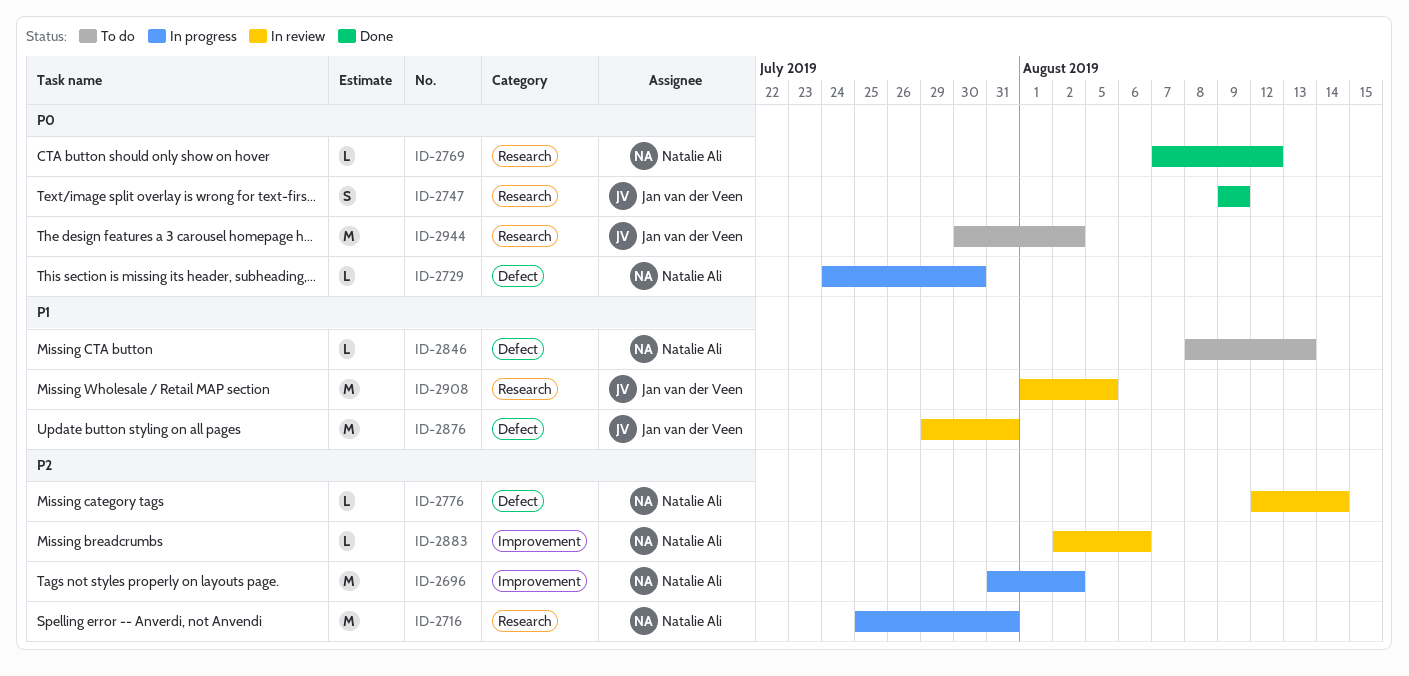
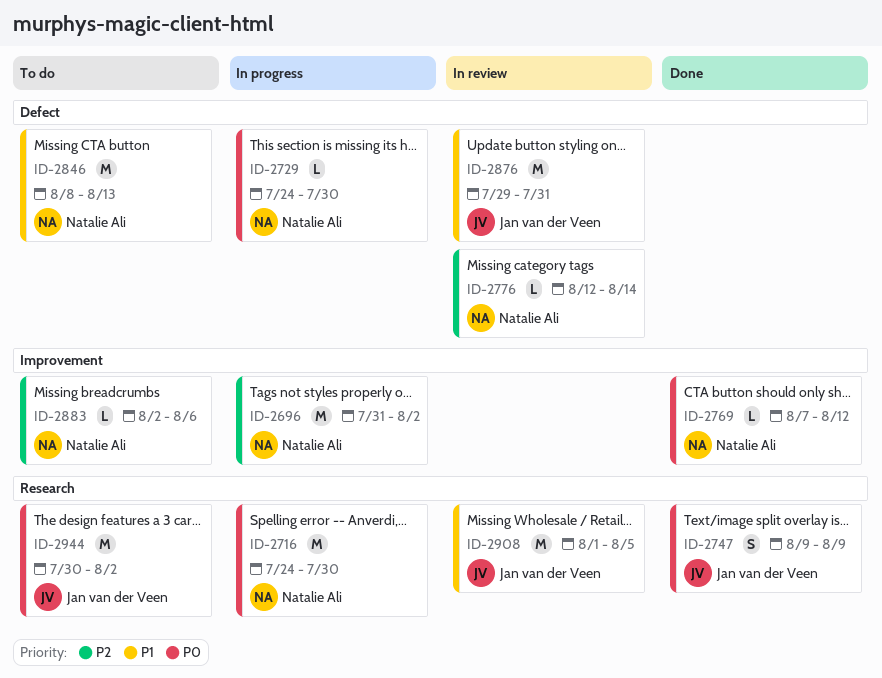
ID-2716, priority: P2 -> P0
ID-2716, start: Jul 25 -> Jul 24
ID-2716, due: Jul 31 -> Jul 30
ID-2769, label: Research -> Improvement
ID-2846, estimate: L -> M
ID-2883, status: In review -> To do

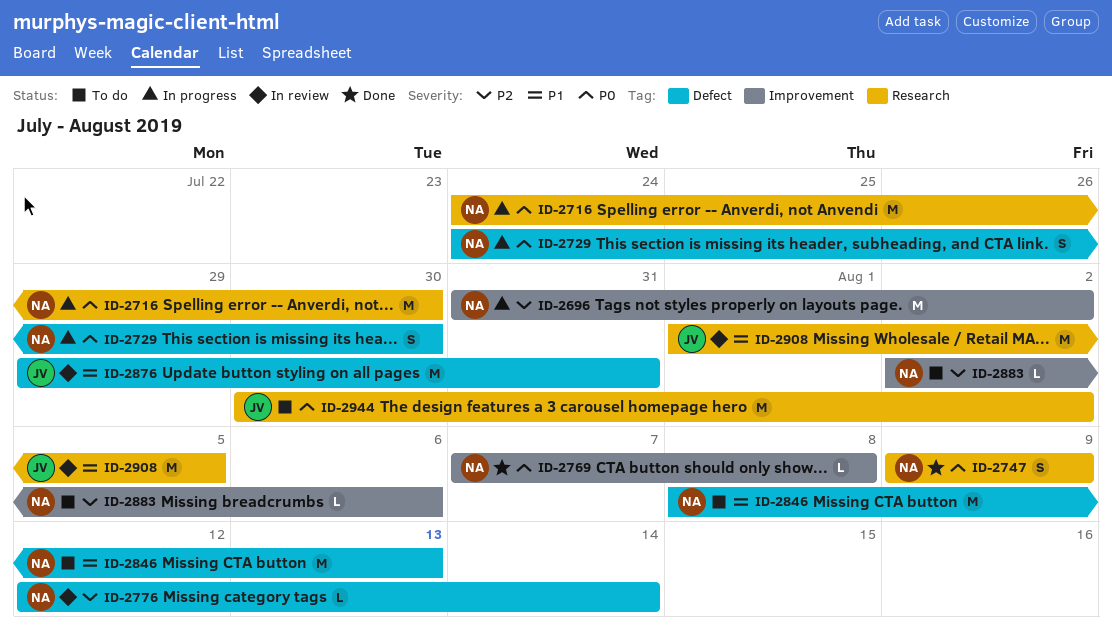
ID-2729, estimate: L -> S
ID-2747, owner: Jan van der Veen -> Natalie Ali
ID-2769, due: Aug 12 -> Aug 8

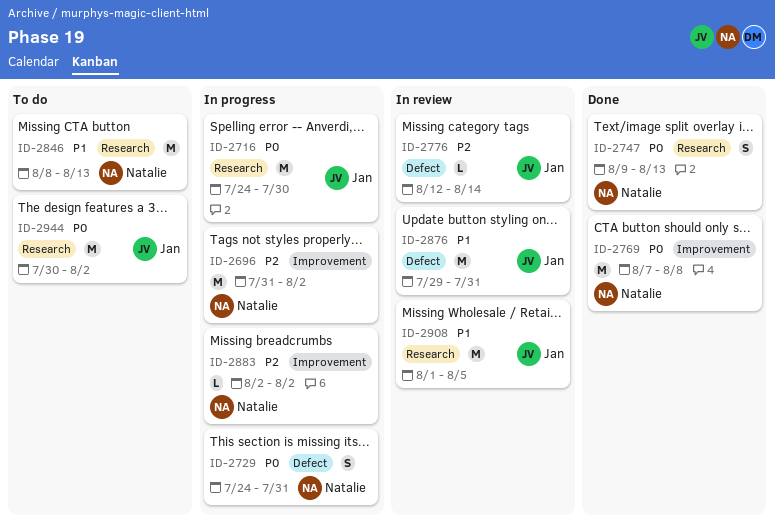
ID-2716, owner: Natalie -> Jan
ID-2729, due: Jul 30 -> Jul 31
ID-2747, due: Aug 9 -> Aug 13
ID-2769, estimate: L -> M
ID-2776, owner: Natalie -> Jan
ID-2846, label: Defect -> Research
ID-2883, status: To do -> In progress
ID-2883, due: Aug 6 -> Aug 2

